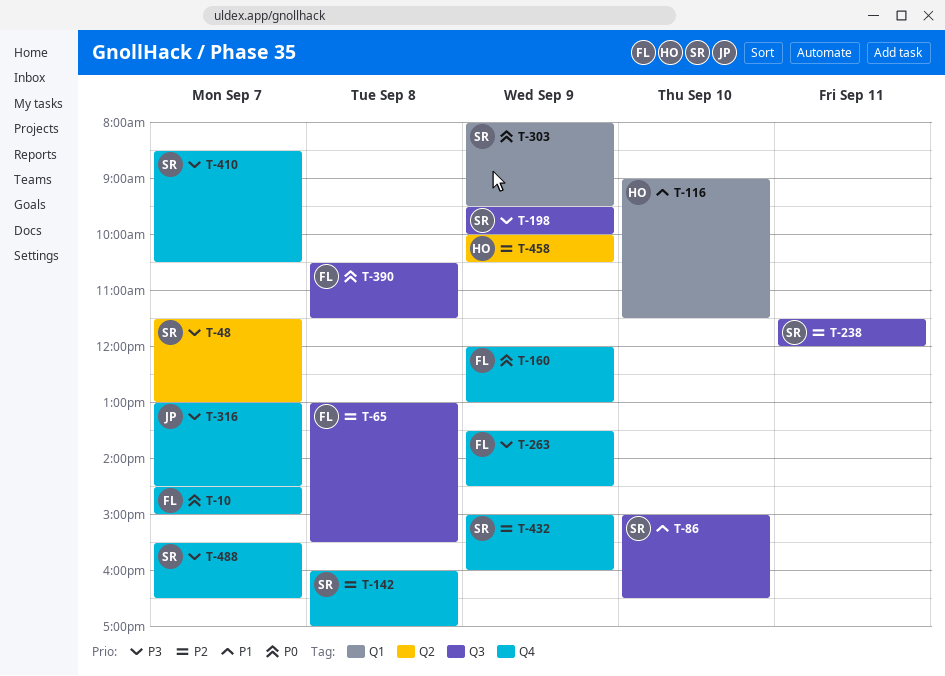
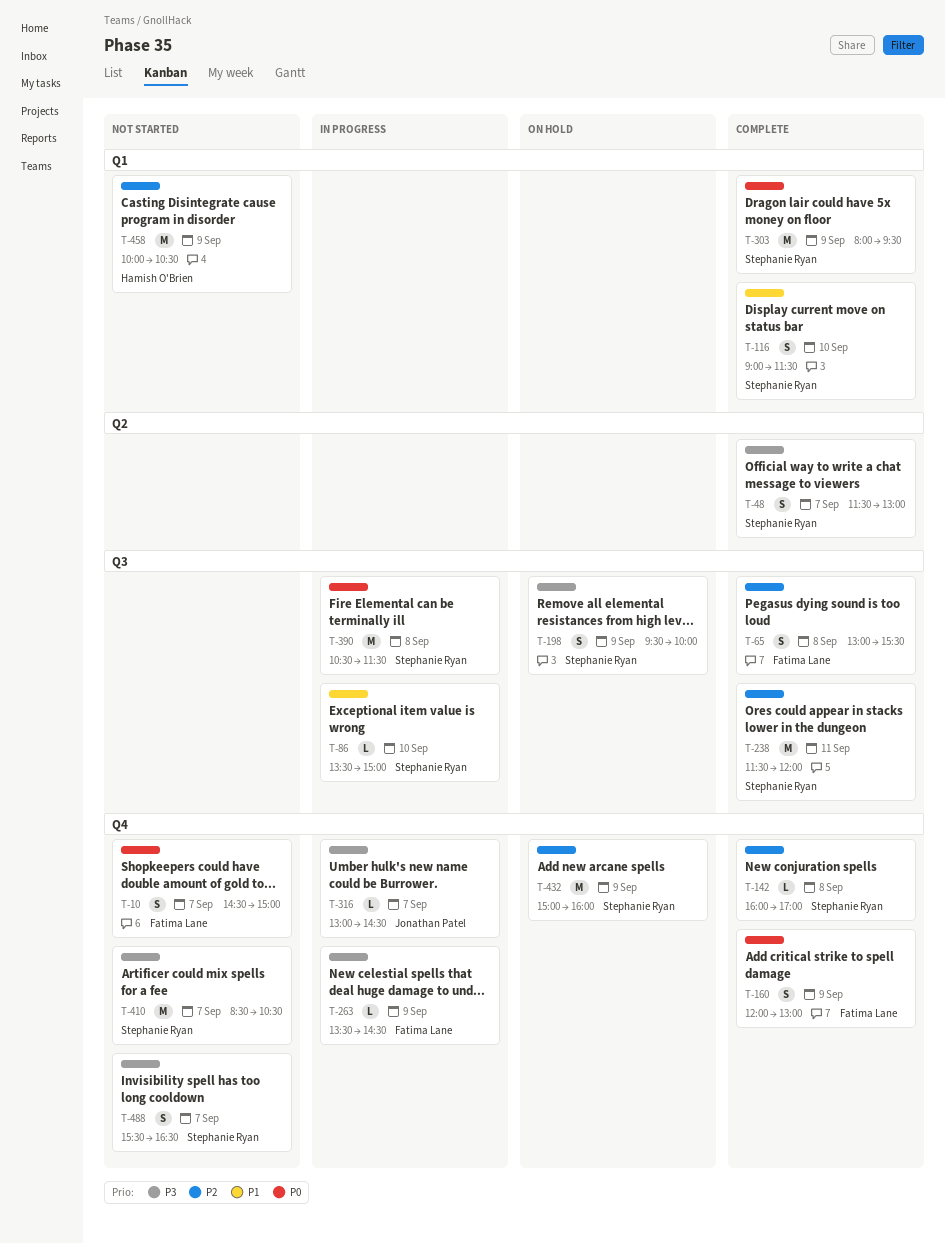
T-86, begins: 15:00 -> 13:30
T-86, ends: 16:30 -> 15:00
T-116, owner: Hamish O'Brien -> Stephanie Ryan
T-390, owner: Fatima Lane -> Stephanie Ryan
T-458, label: Q2 -> Q1

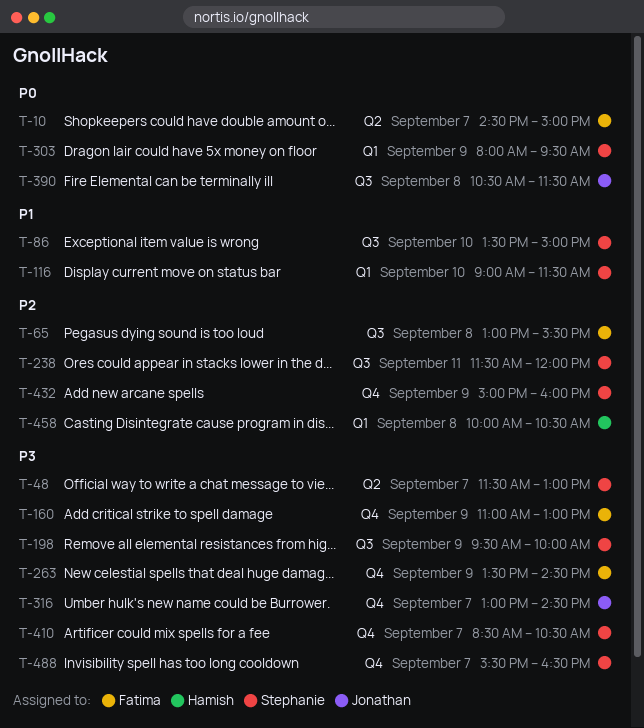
T-10, label: Q4 -> Q2
T-142: present -> none
T-160, priority: P0 -> P3
T-160, begins: 12:00 -> 11:00
T-390, owner: Stephanie Ryan -> Jonathan Patel
T-458, day: Sep 9 -> Sep 8

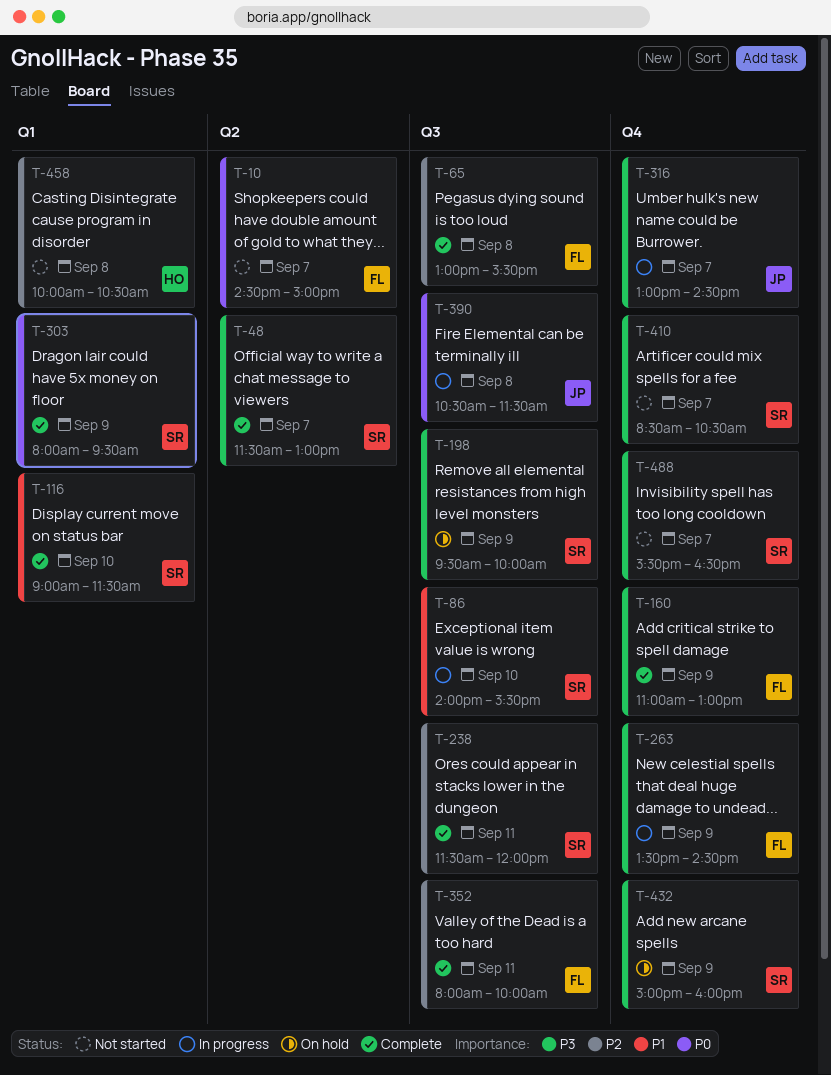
T-86, begins: 13:30 -> 14:00
T-86, ends: 15:00 -> 15:30
T-352: none -> present
T-432, priority: P2 -> P3

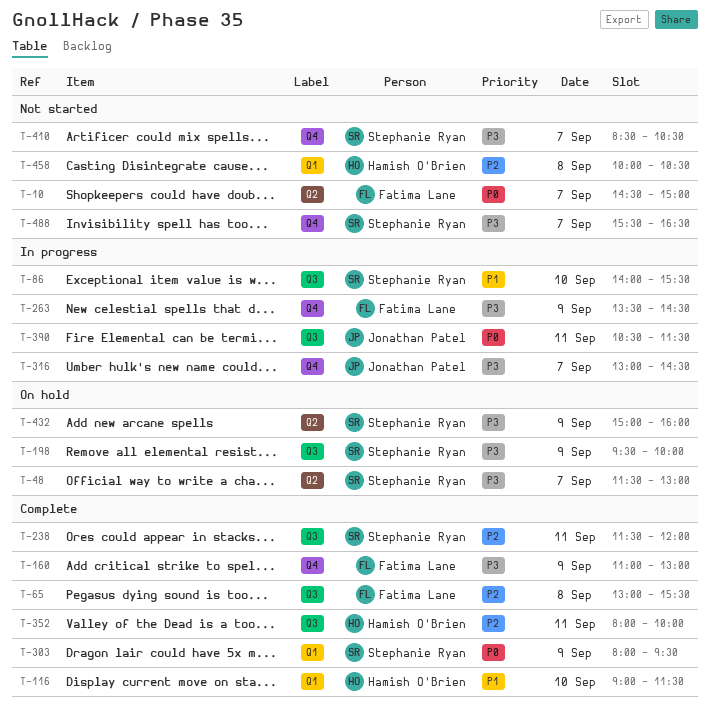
T-48, status: Complete -> On hold
T-116, owner: Stephanie Ryan -> Hamish O'Brien
T-352, owner: Fatima Lane -> Hamish O'Brien
T-390, day: Sep 8 -> Sep 11
T-432, label: Q4 -> Q2

